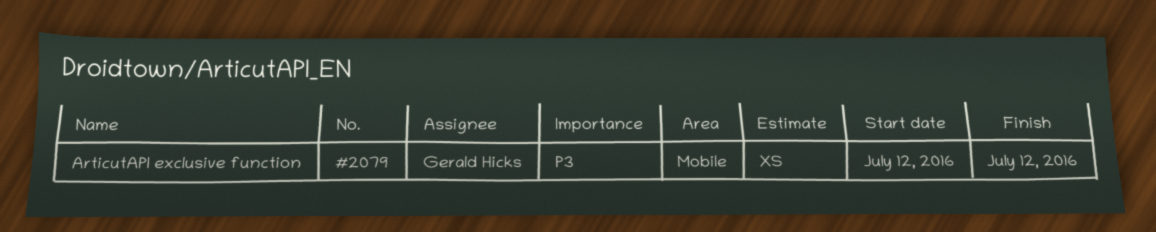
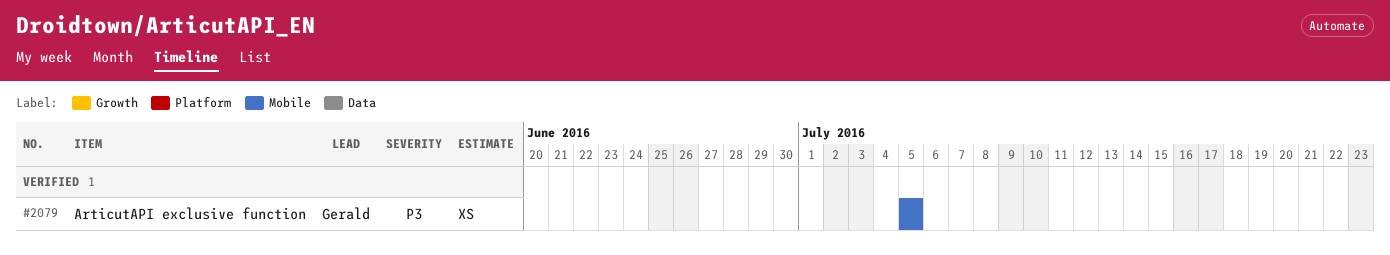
#2079, start: Jul 12 -> Jul 5
#2079, due: Jul 12 -> Jul 5

